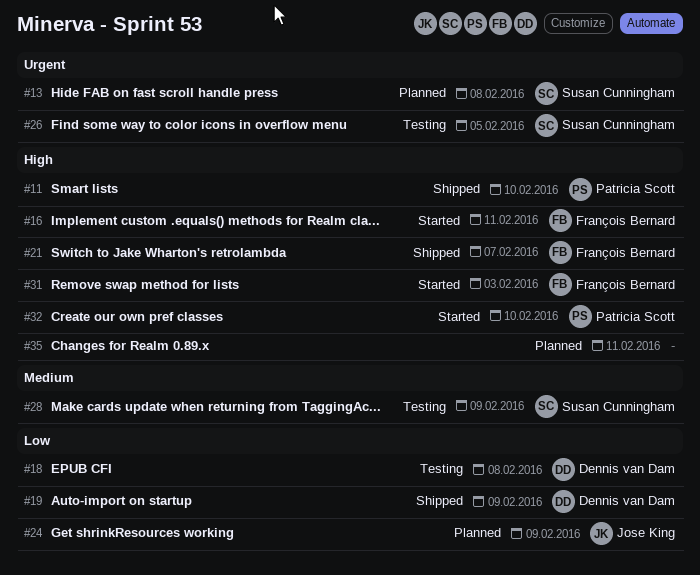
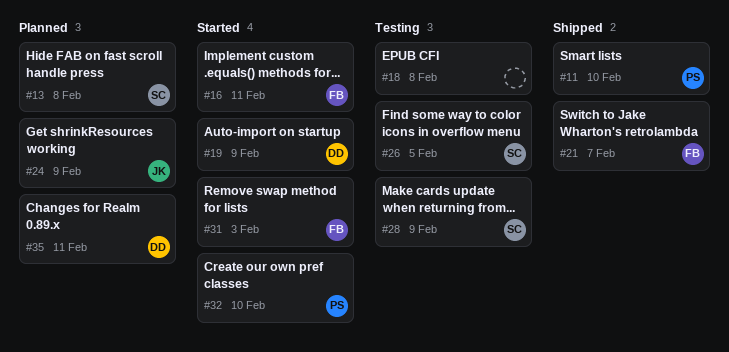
#18, owner: Dennis van Dam -> none
#19, status: Shipped -> Started
#35, owner: none -> Dennis van Dam

